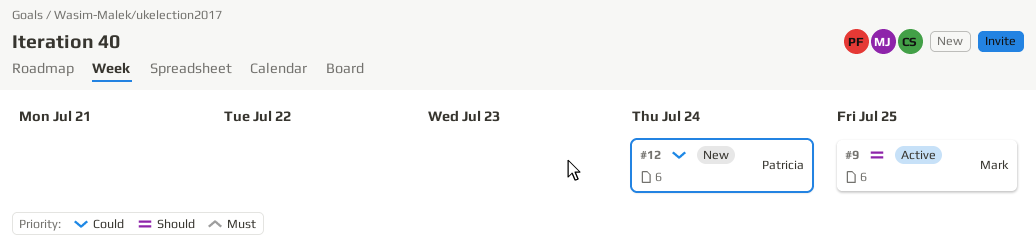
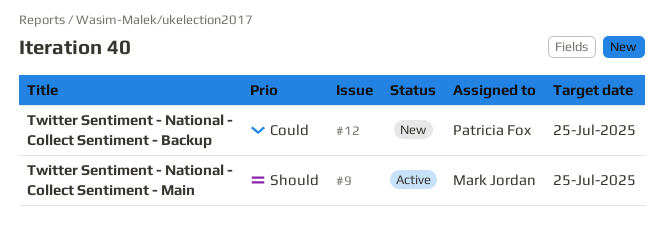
#12, due: Jul 24 -> Jul 25

